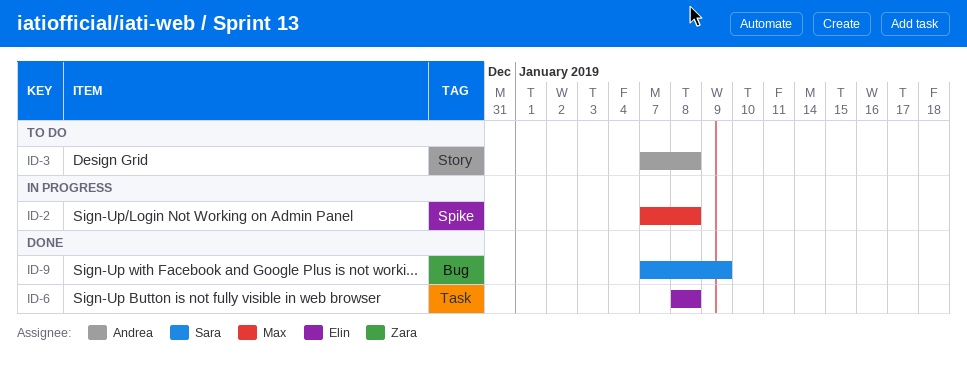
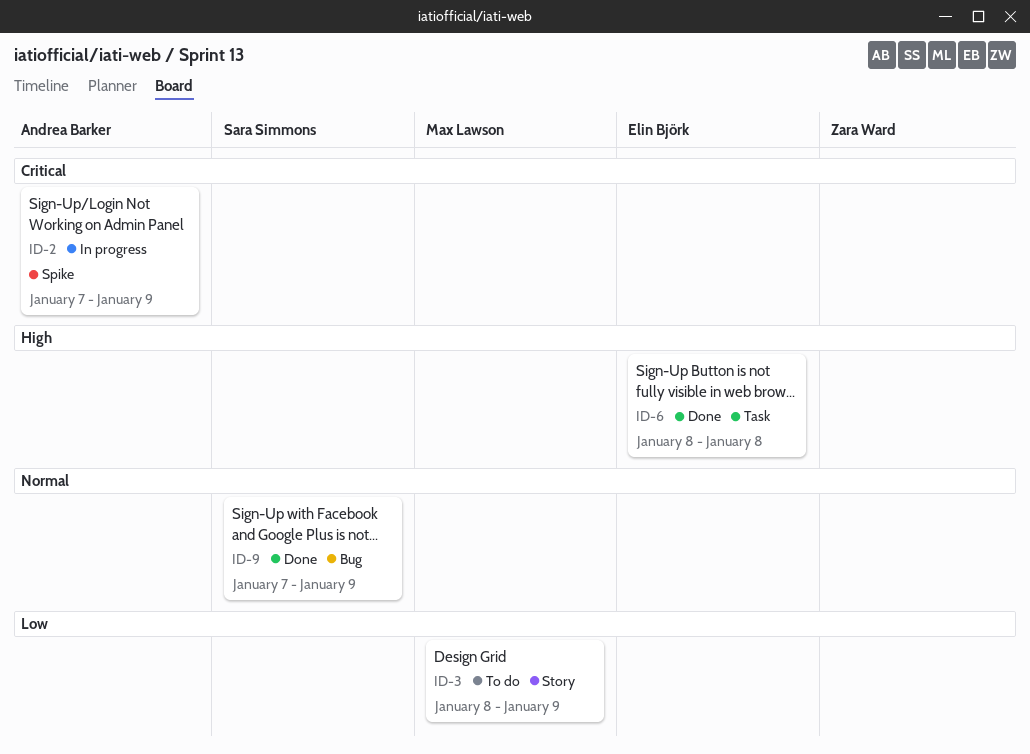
ID-2, owner: Max Lawson -> Andrea Barker
ID-2, due: Jan 8 -> Jan 9
ID-3, owner: Andrea Barker -> Max Lawson
ID-3, start: Jan 7 -> Jan 8
ID-3, due: Jan 8 -> Jan 9

